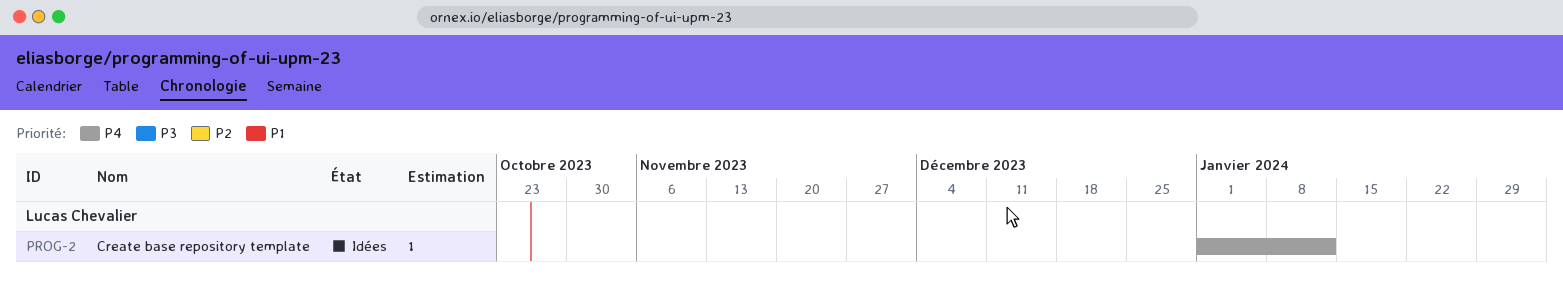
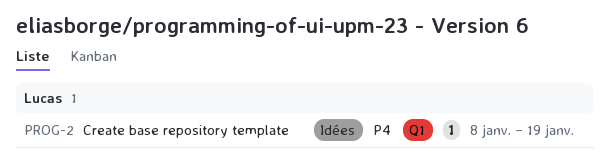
PROG-2, start: Jan 1 -> Jan 8
PROG-2, due: Jan 12 -> Jan 19

